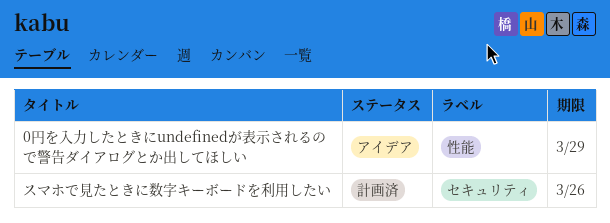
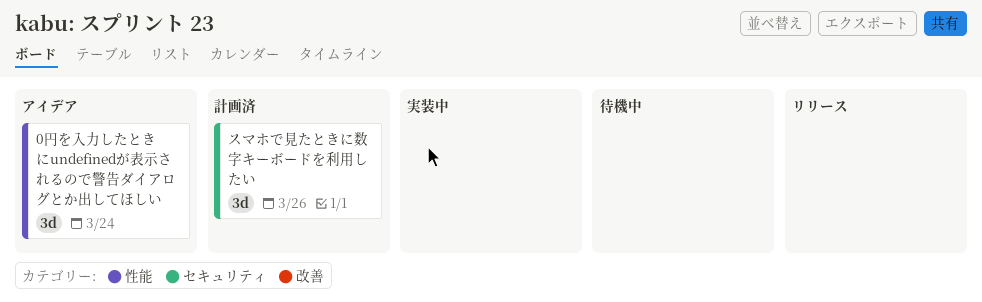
0円を入力したときにundefinedが表示されるので警告ダイアログとか出してほしい, due: Mar 29 -> Mar 24

